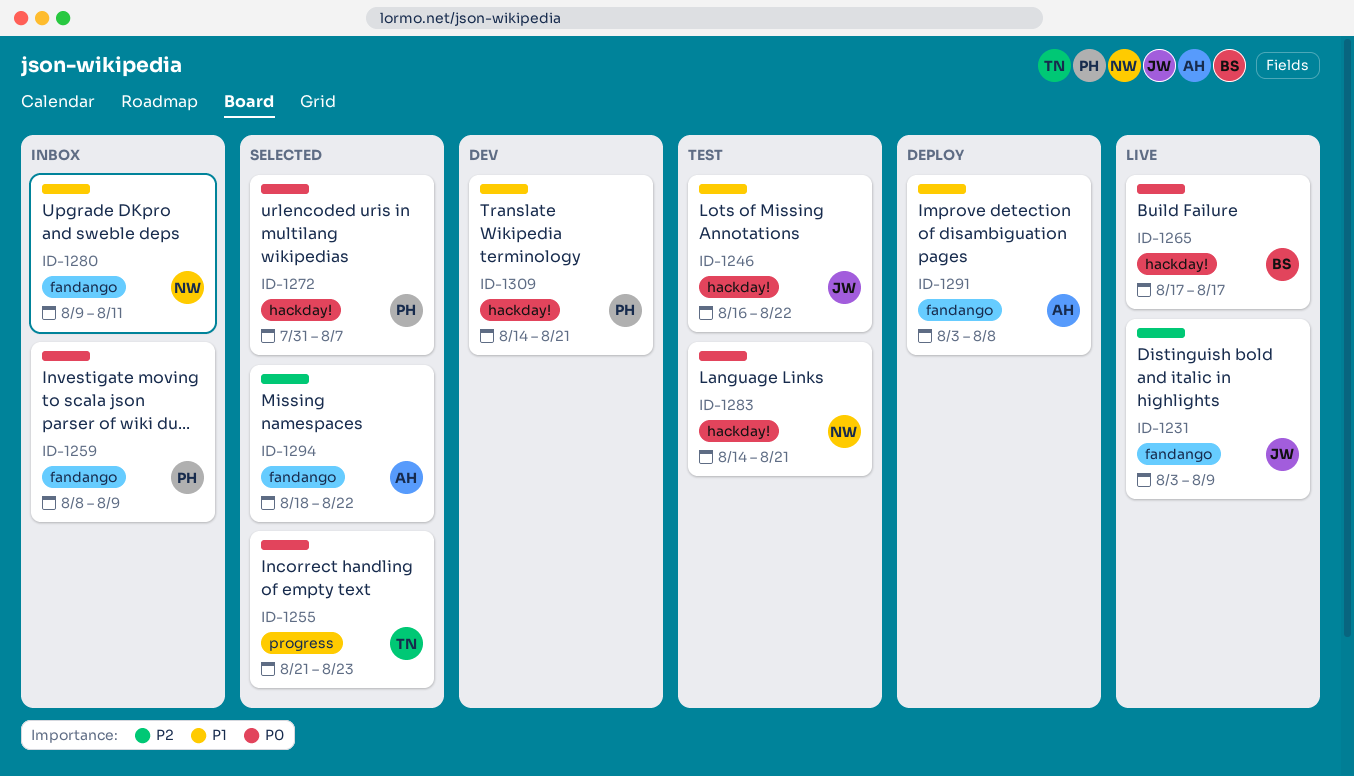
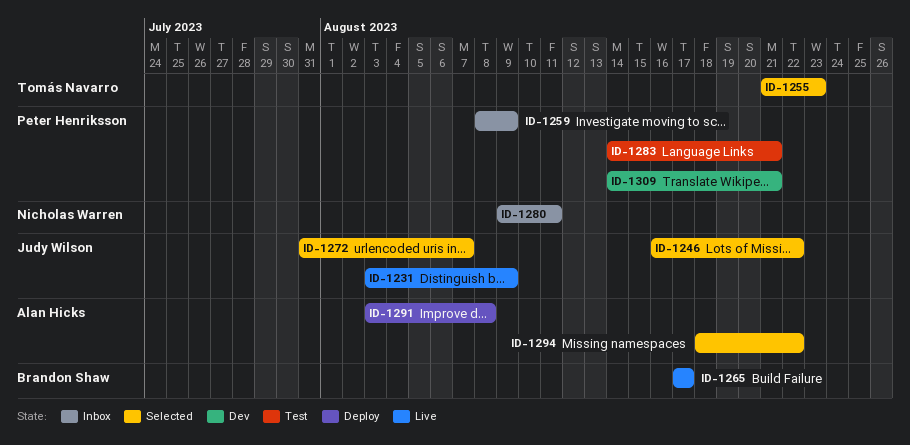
ID-1246, status: Test -> Selected
ID-1272, owner: Peter Henriksson -> Judy Wilson
ID-1283, owner: Nicholas Warren -> Peter Henriksson

